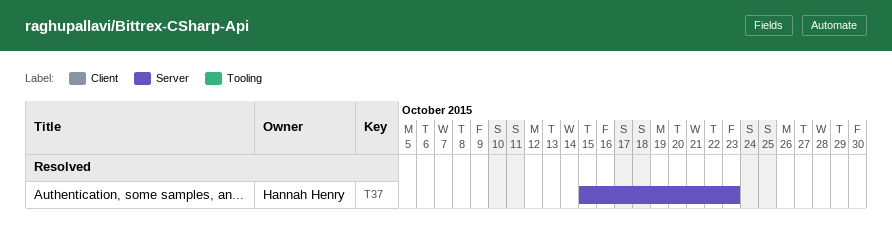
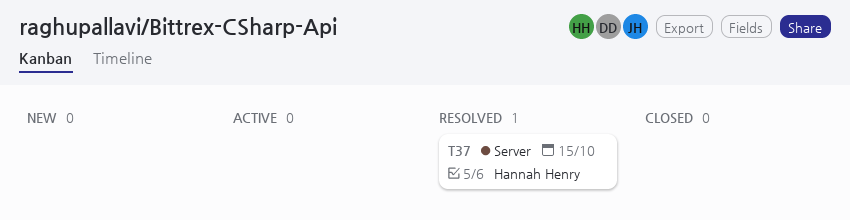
T37, due: Oct 23 -> Oct 15

